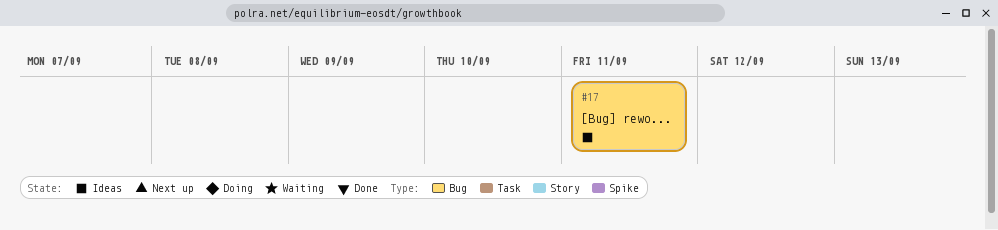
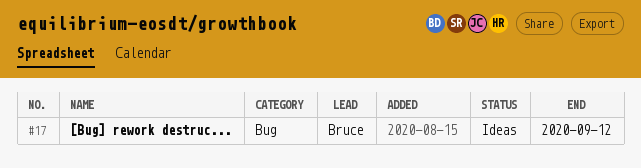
#17, due: Sep 11 -> Sep 12

